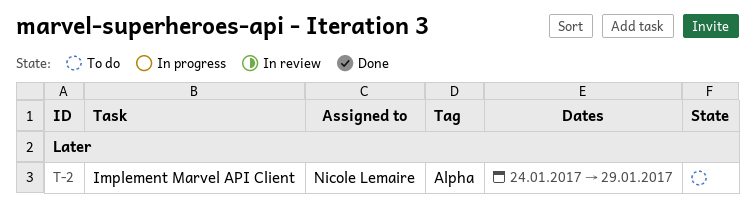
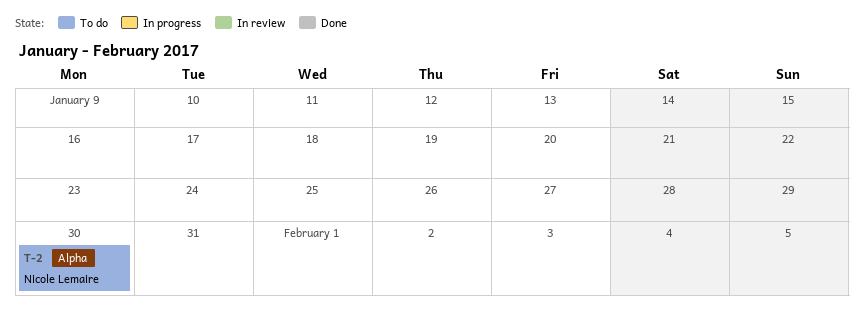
T-2, due: Jan 29 -> Jan 30

